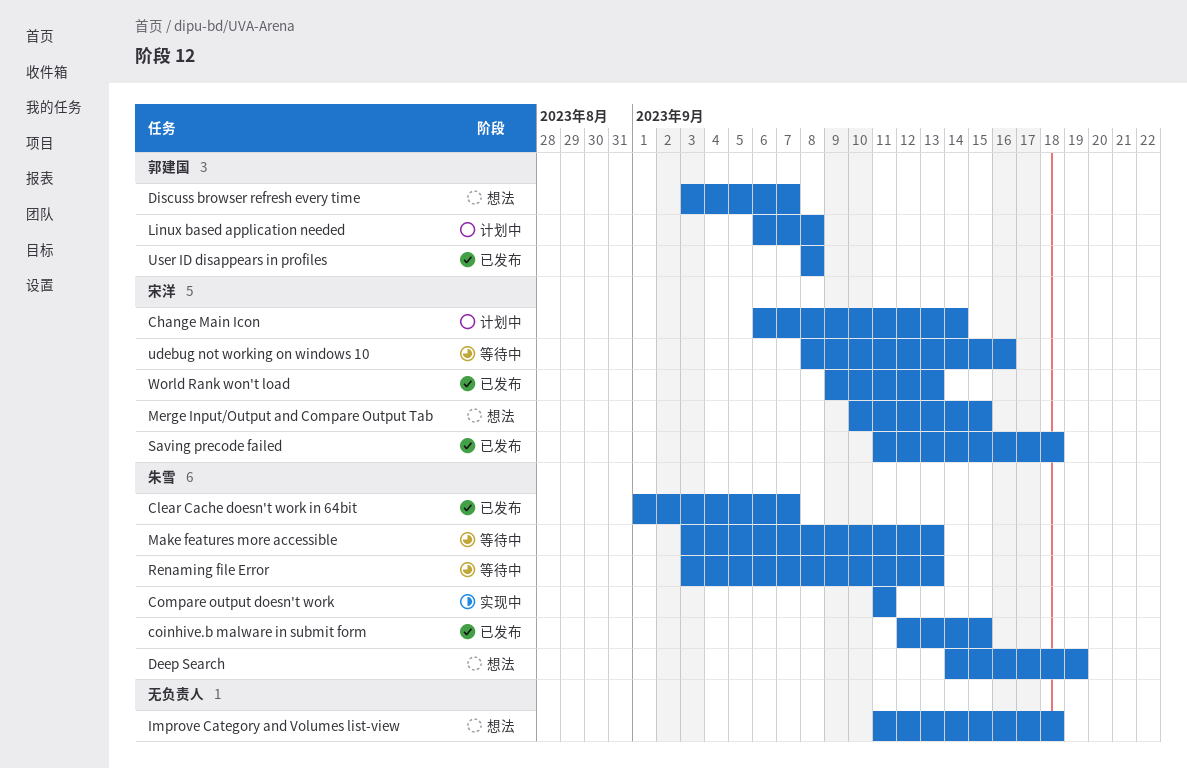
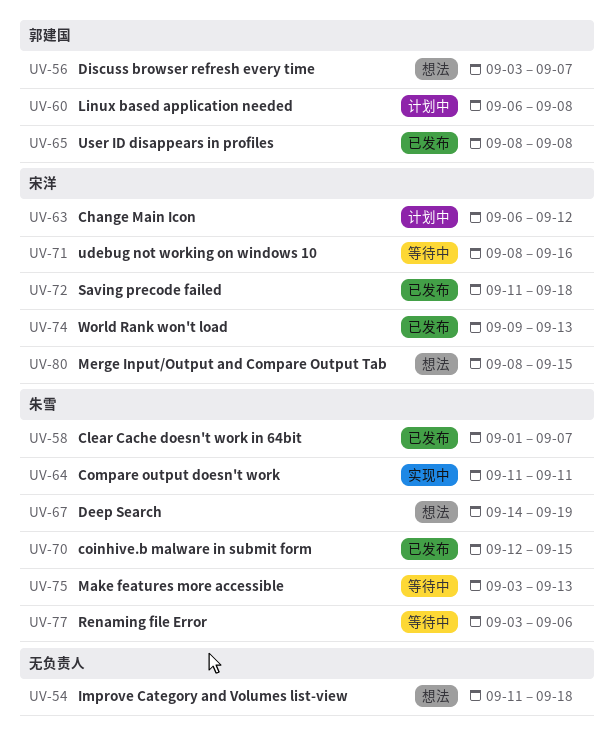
Change Main Icon, due: Sep 14 -> Sep 12
Merge Input/Output and Compare Output Tab, start: Sep 10 -> Sep 8
Renaming file Error, due: Sep 13 -> Sep 6

